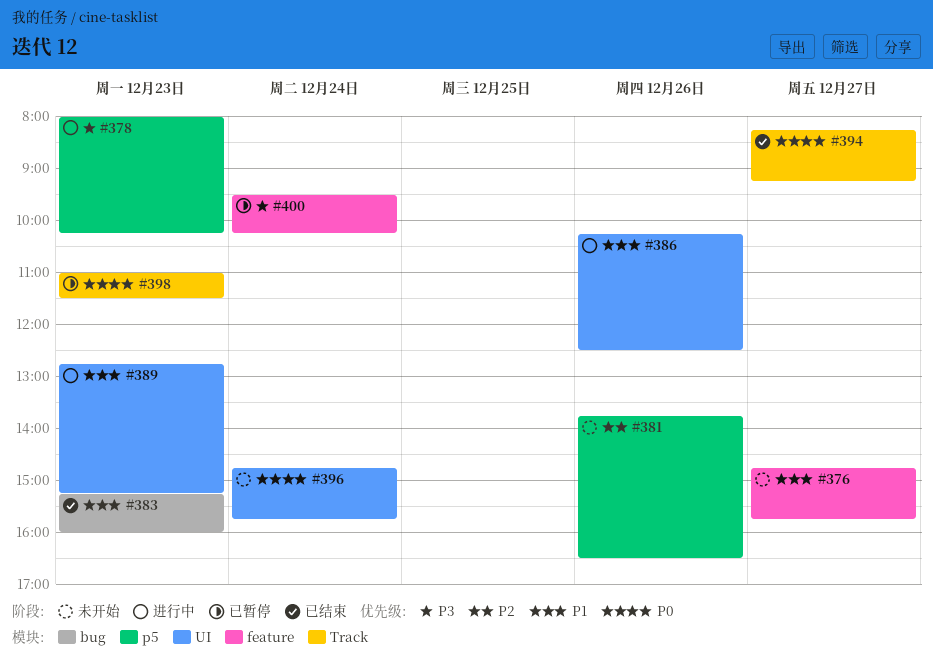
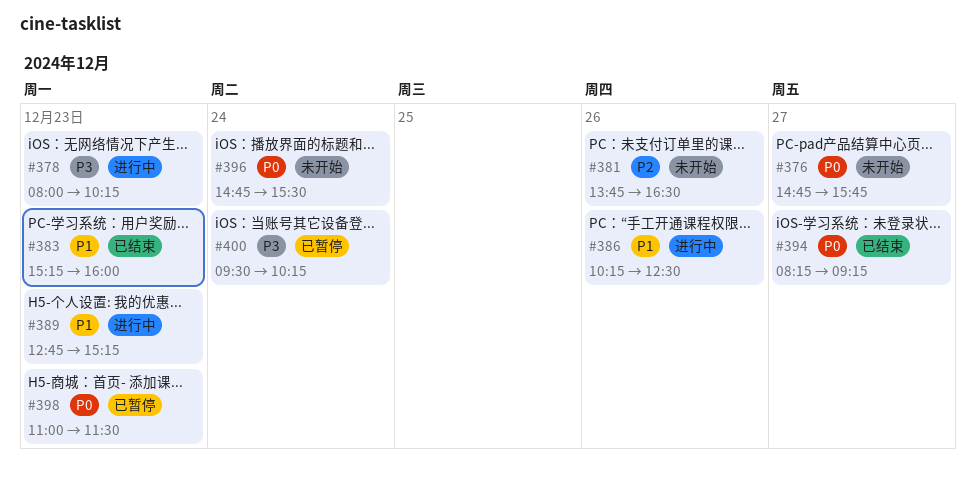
#376, priority: P1 -> P0
#396, ends: 15:45 -> 15:30

